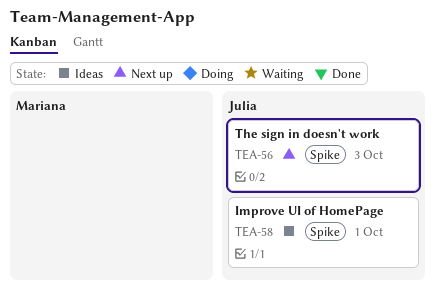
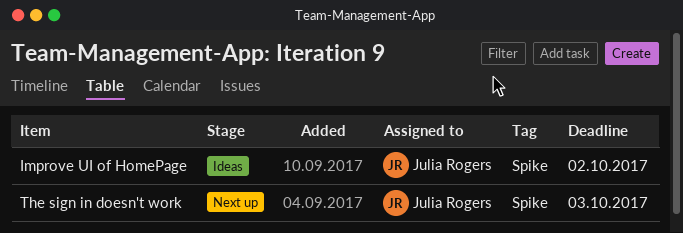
Improve UI of HomePage, due: Oct 1 -> Oct 2

